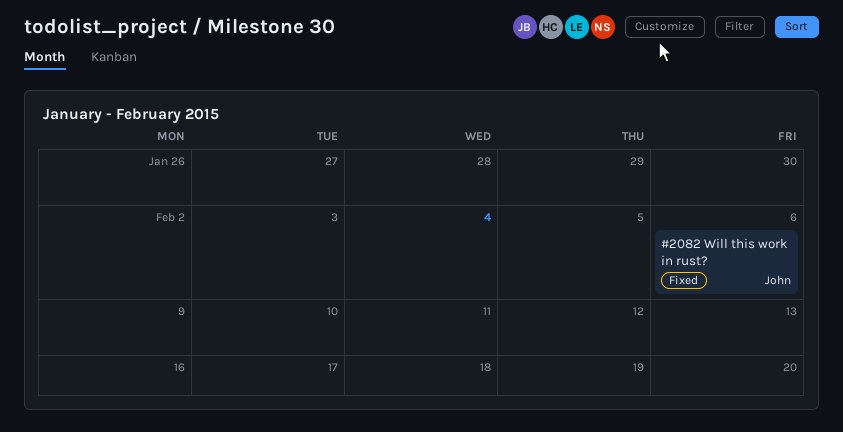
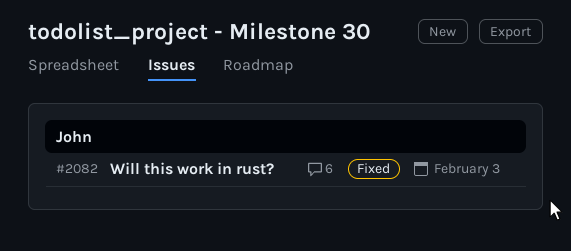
#2082, due: Feb 6 -> Feb 3

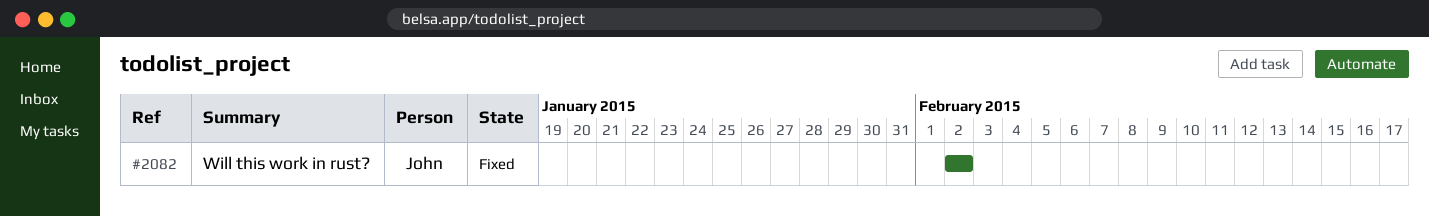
#2082, due: Feb 3 -> Feb 2

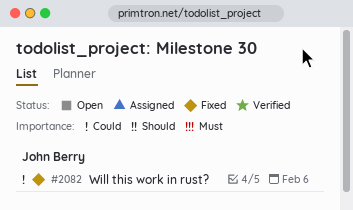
#2082, due: Feb 2 -> Feb 6

